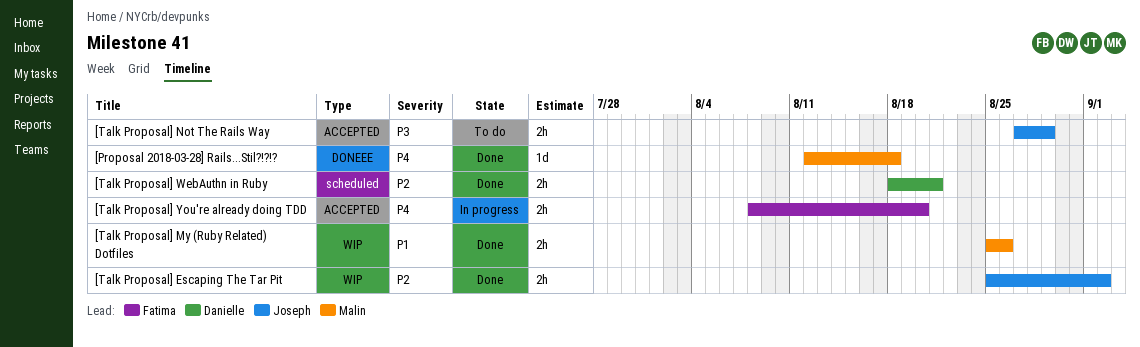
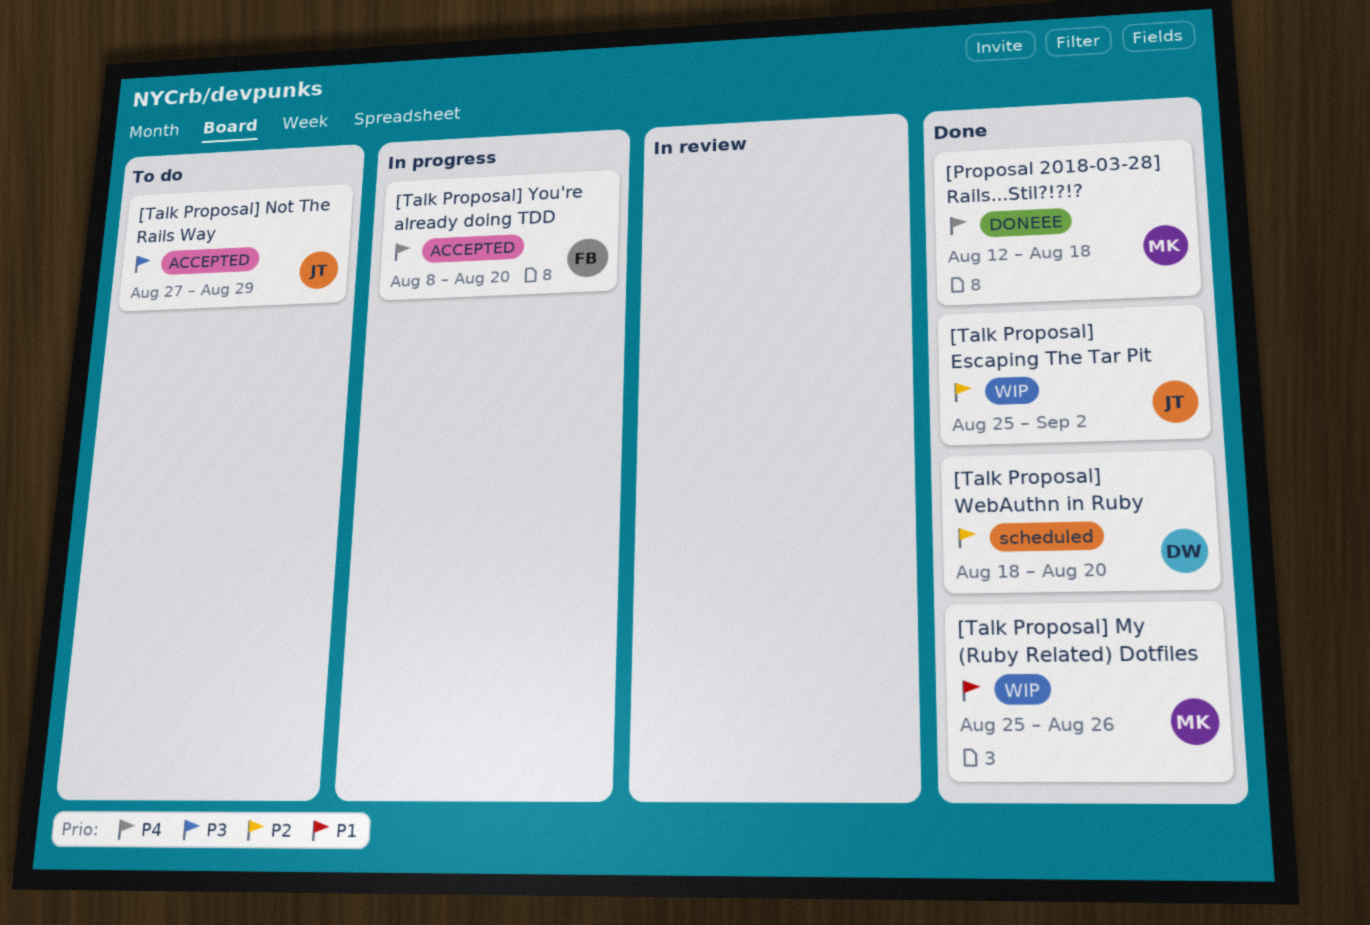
[Talk Proposal] WebAuthn in Ruby, due: Aug 21 -> Aug 20

